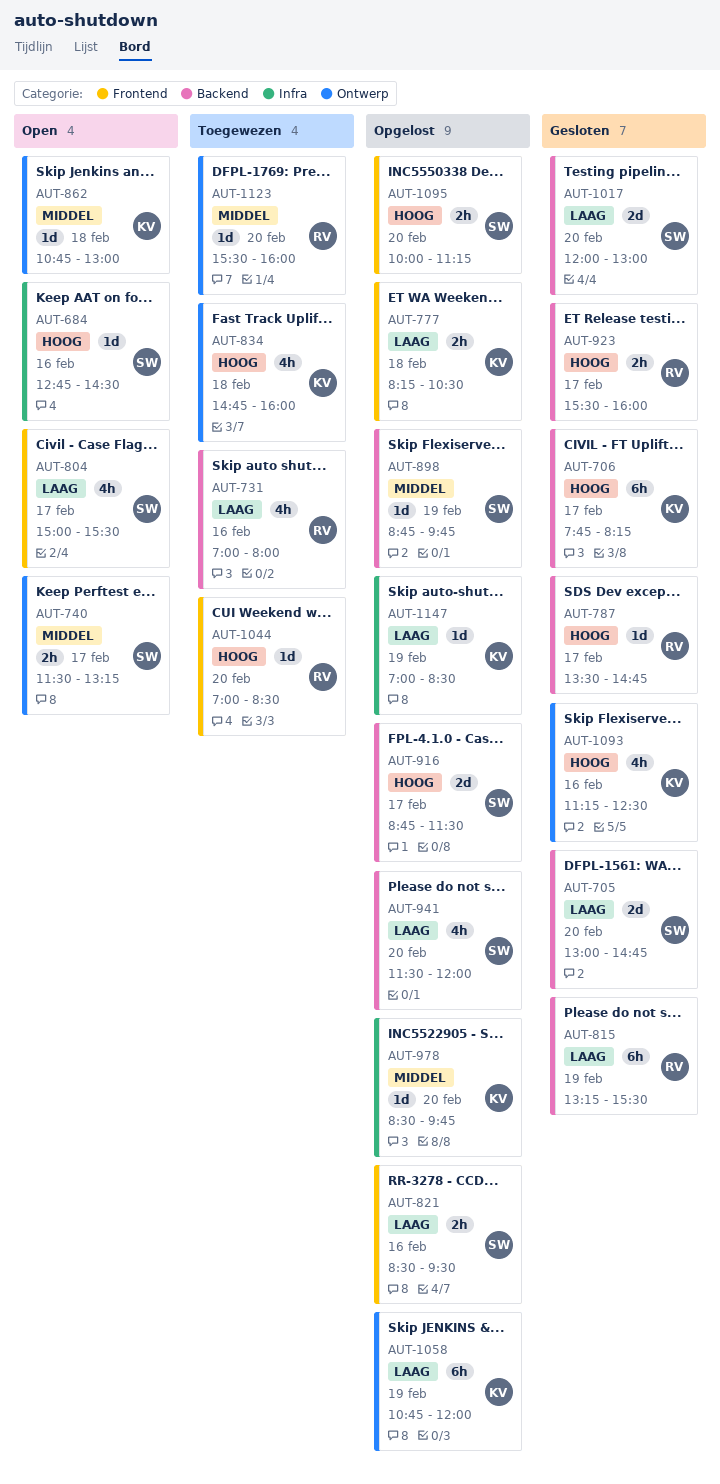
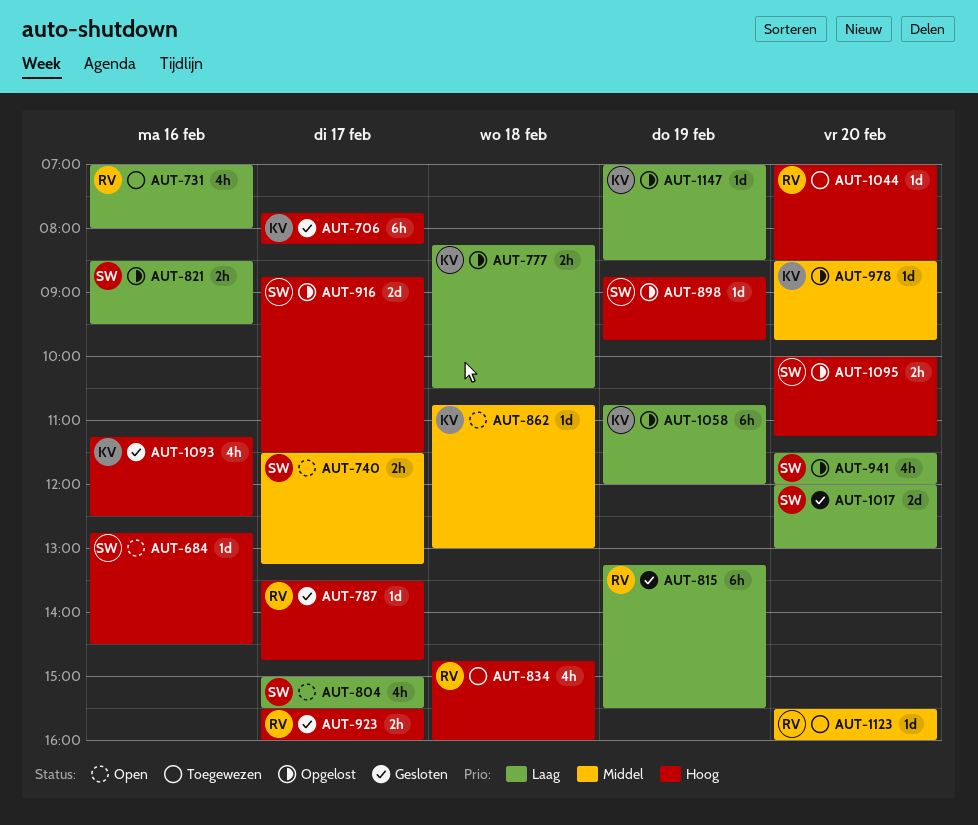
AUT-705: present -> none
AUT-834, owner: KV -> RV
AUT-898, priority: Middel -> Hoog

